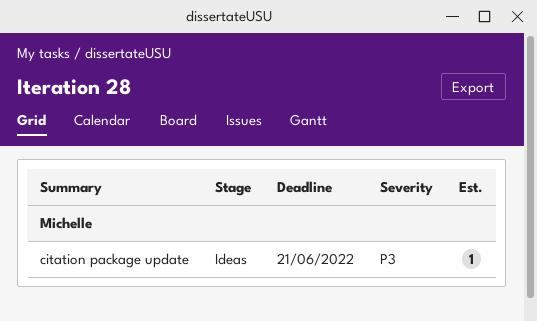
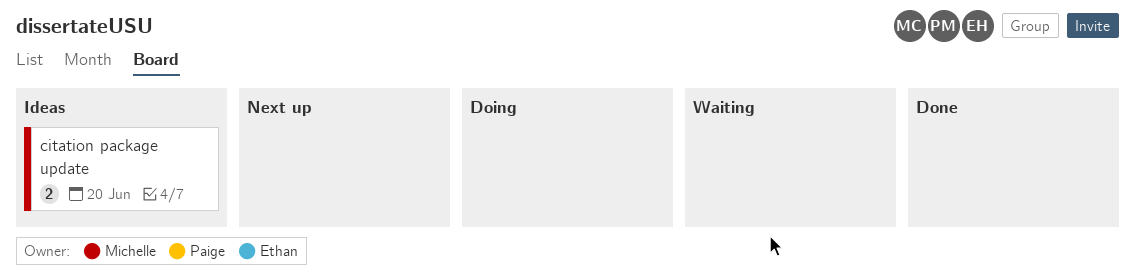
citation package update, estimate: 1 -> 2
citation package update, due: Jun 21 -> Jun 20

